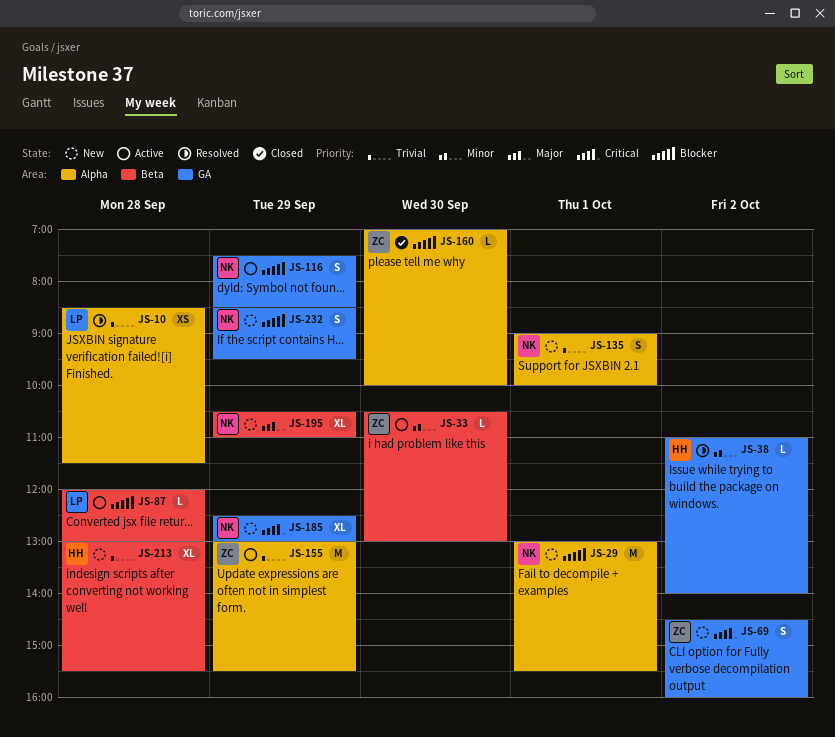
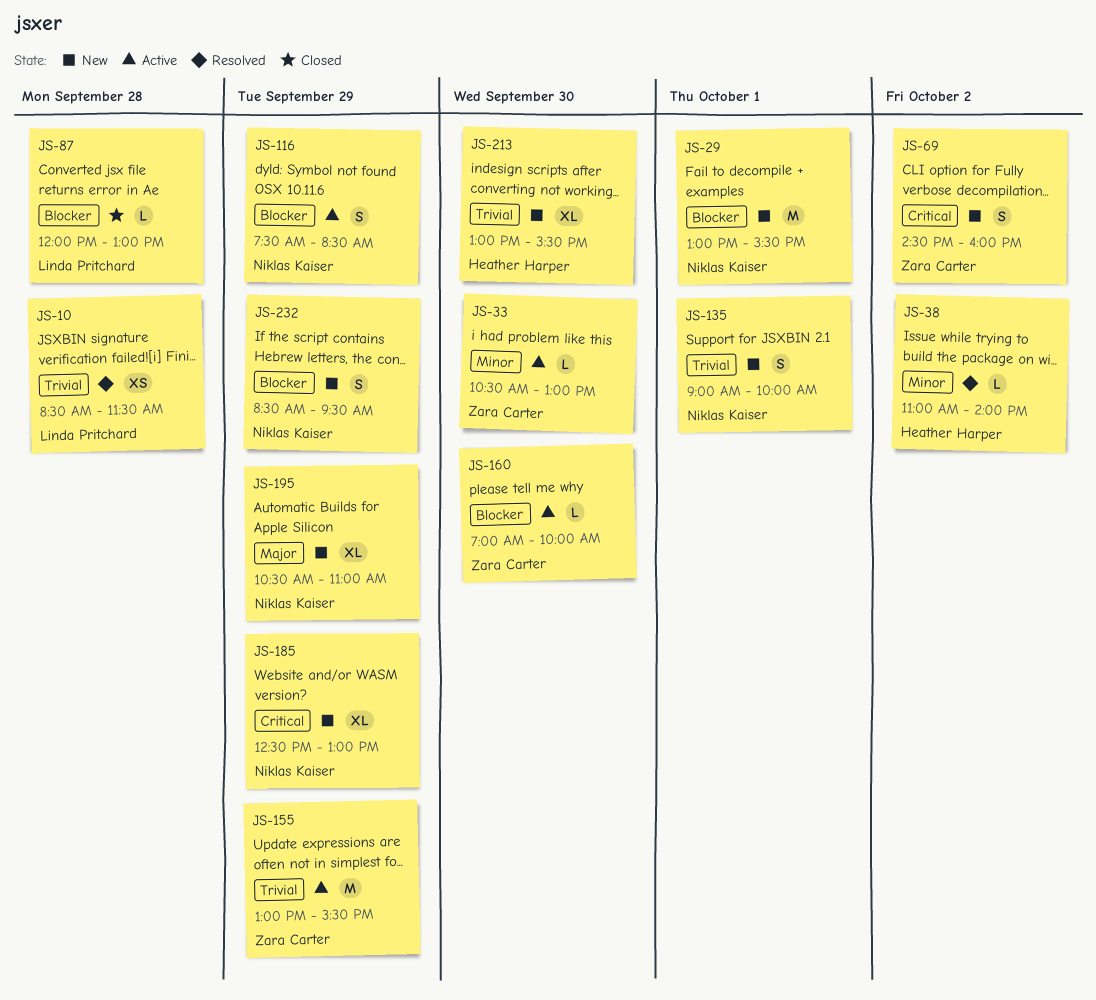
JS-87, status: Active -> Closed
JS-160, status: Closed -> Active
JS-213, day: Sep 28 -> Sep 30

